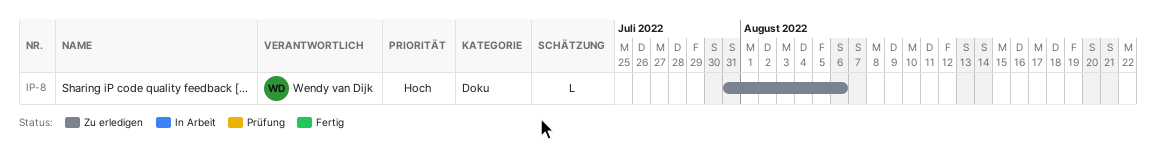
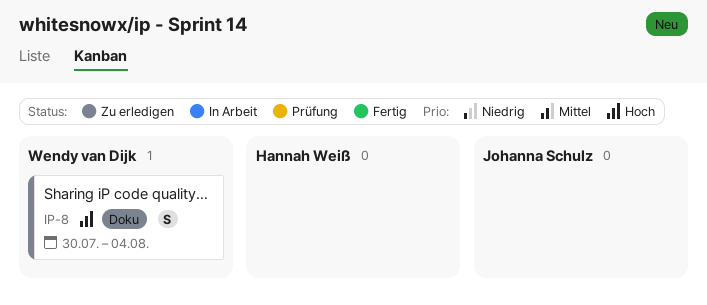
IP-8, estimate: L -> S
IP-8, start: Jul 31 -> Jul 30
IP-8, due: Aug 6 -> Aug 4

